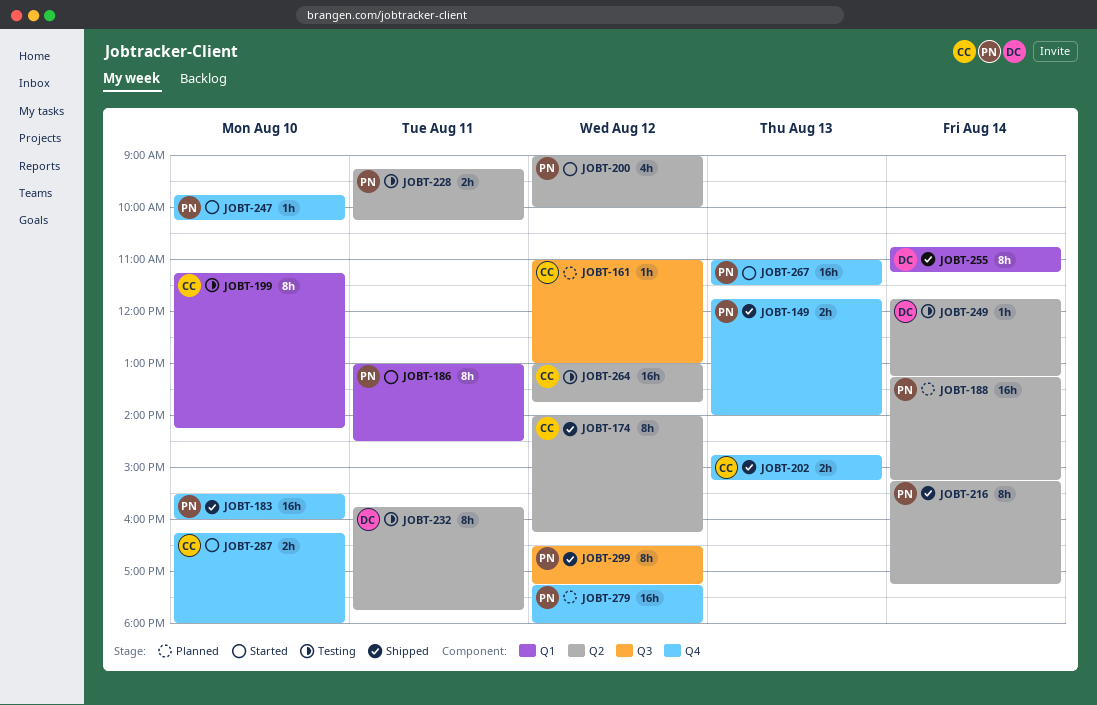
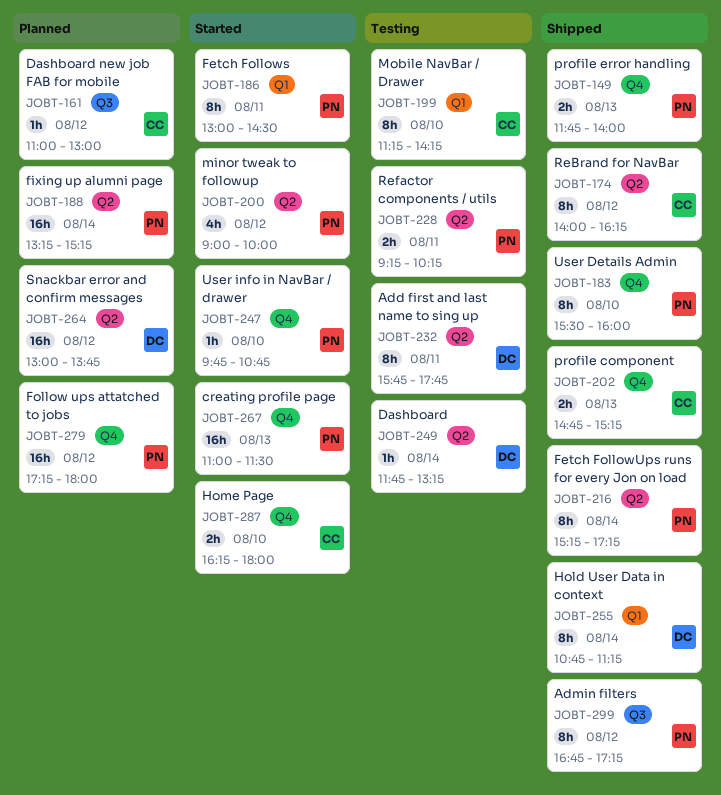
JOBT-183, estimate: 16h -> 8h
JOBT-247, ends: 10:15 -> 10:45
JOBT-264, status: Testing -> Planned
JOBT-264, owner: CC -> DC
JOBT-299, begins: 16:30 -> 16:45

